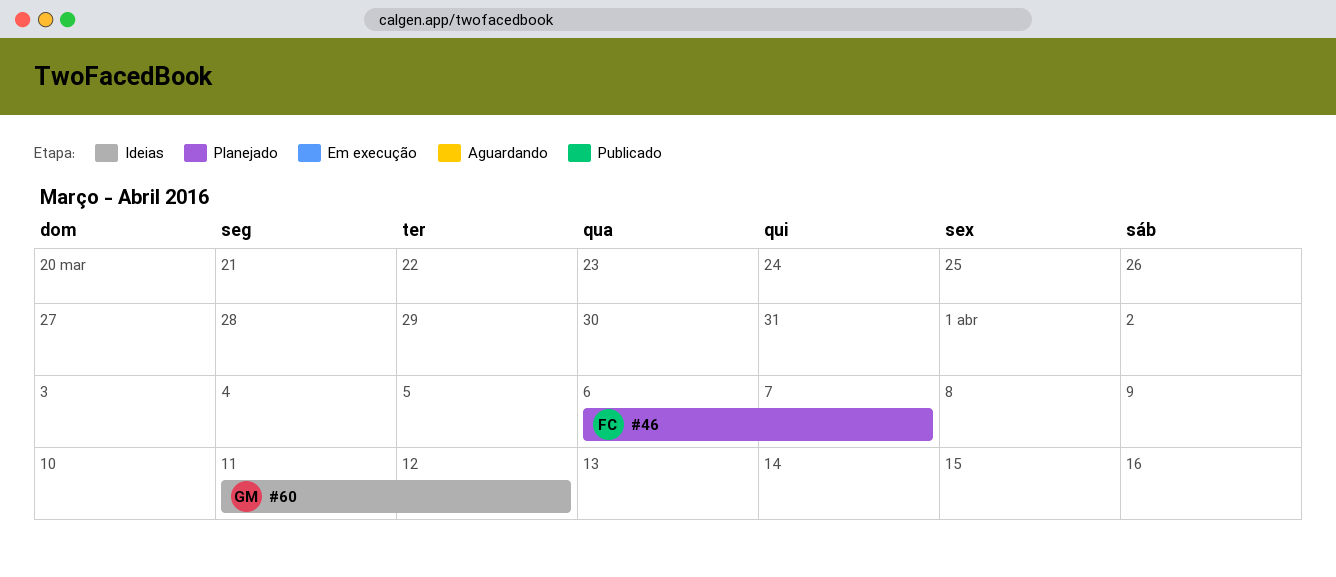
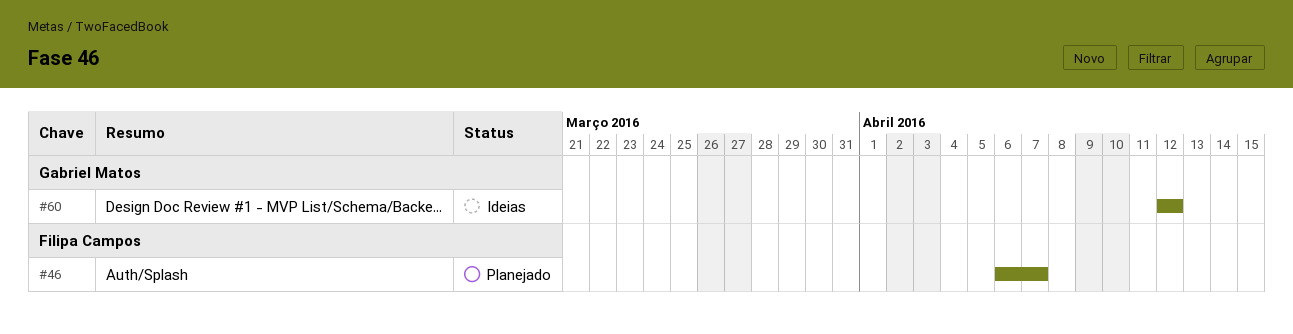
#60, start: Apr 11 -> Apr 12

